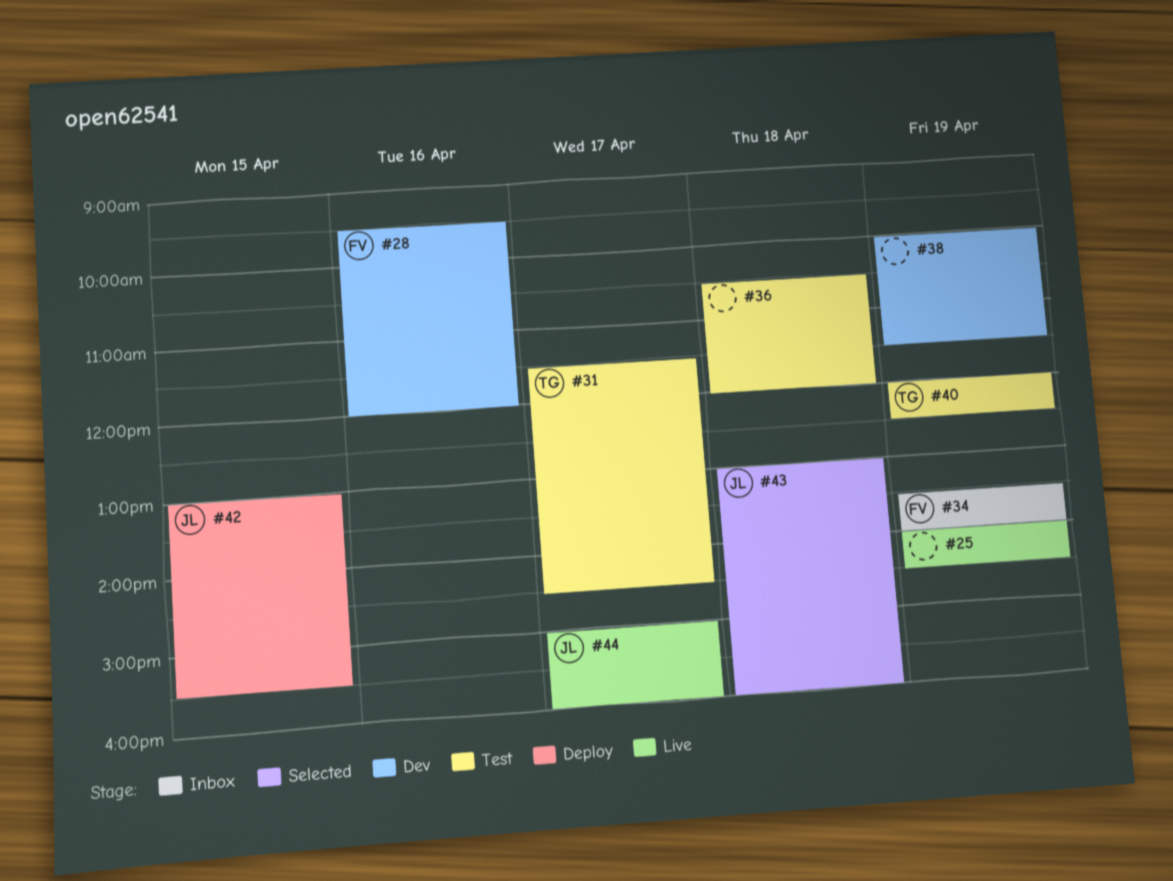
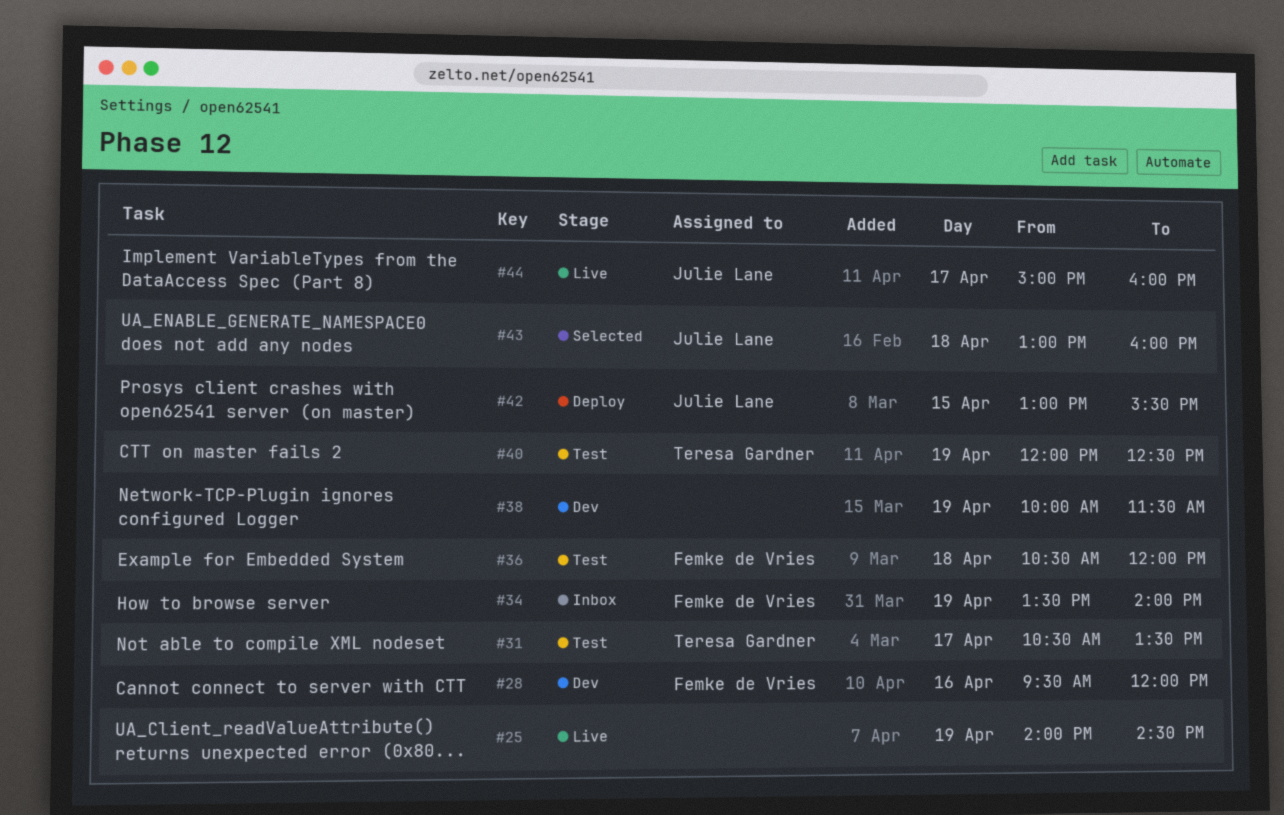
#31, begins: 11:30 -> 10:30
#31, ends: 14:30 -> 13:30
#36, owner: none -> Femke de Vries

